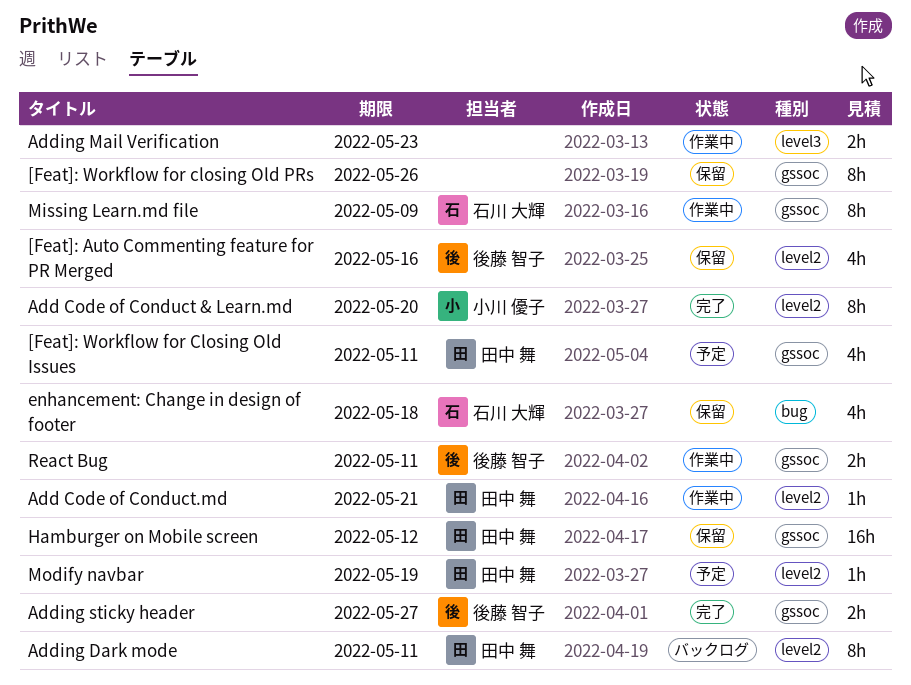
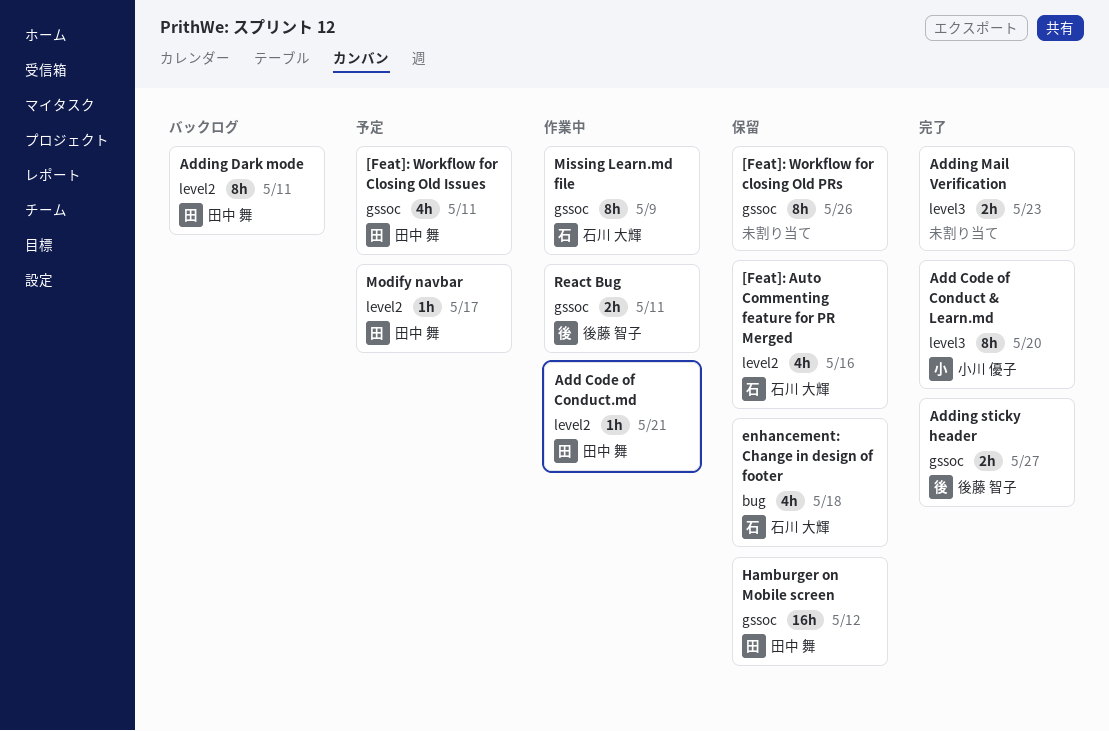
[Feat]: Auto Commenting feature for PR Merged, owner: 後藤 智子 -> 石川 大輝
Add Code of Conduct & Learn.md, label: level2 -> level3
Adding Mail Verification, status: 作業中 -> 完了
Modify navbar, due: May 19 -> May 17

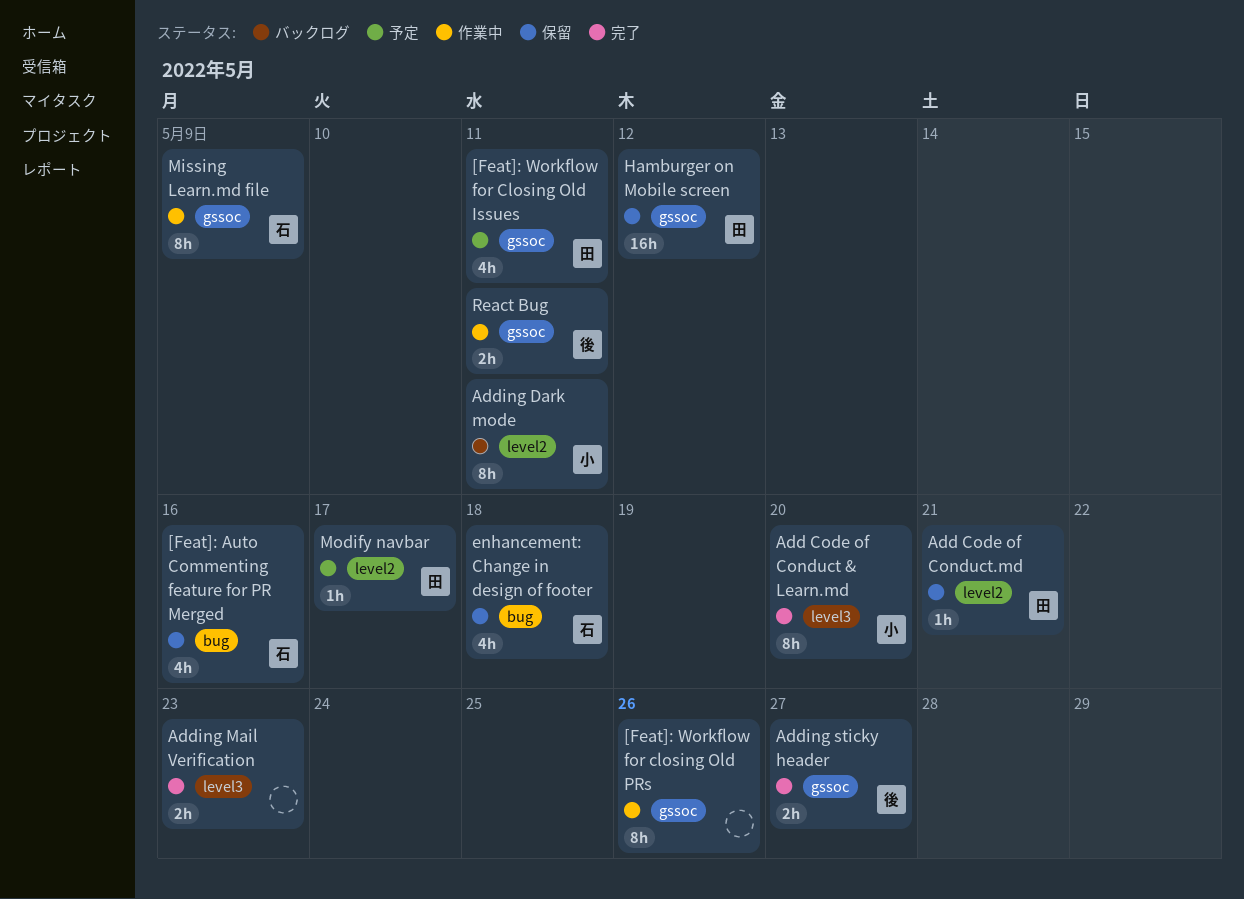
[Feat]: Auto Commenting feature for PR Merged, label: level2 -> bug
[Feat]: Workflow for closing Old PRs, status: 保留 -> 作業中
Add Code of Conduct.md, status: 作業中 -> 保留
Adding Dark mode, owner: 田中 舞 -> 小川 優子

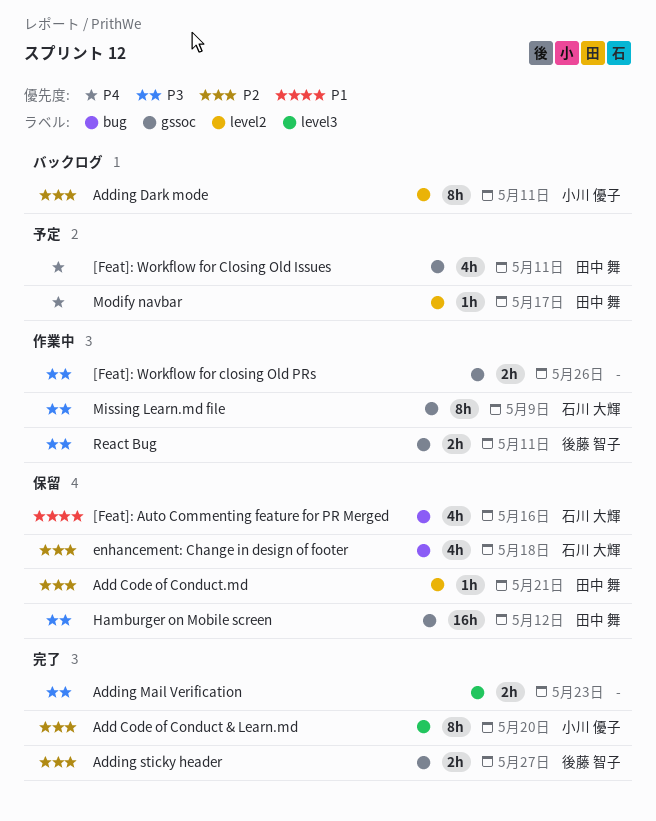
[Feat]: Workflow for closing Old PRs, estimate: 8h -> 2h

